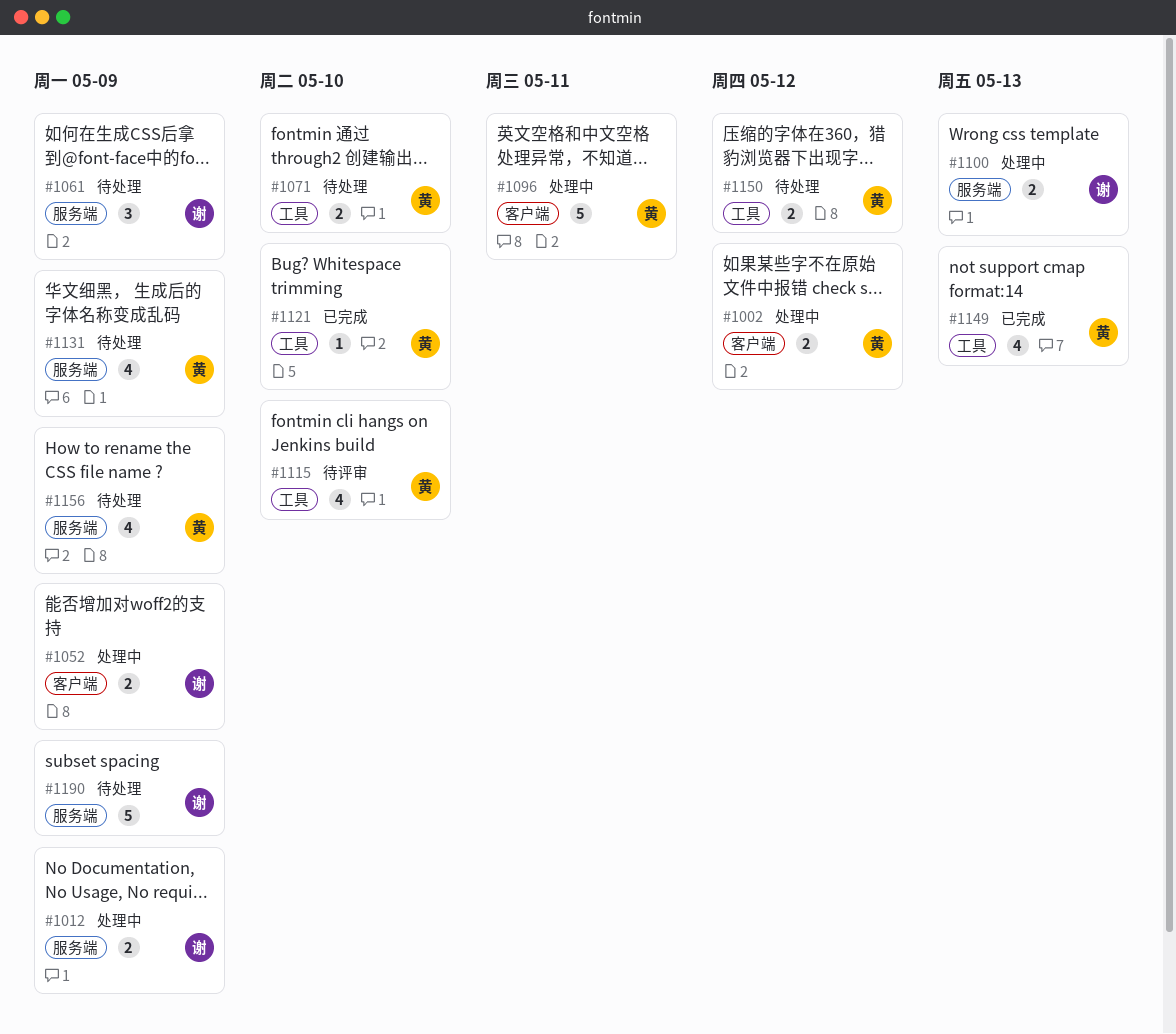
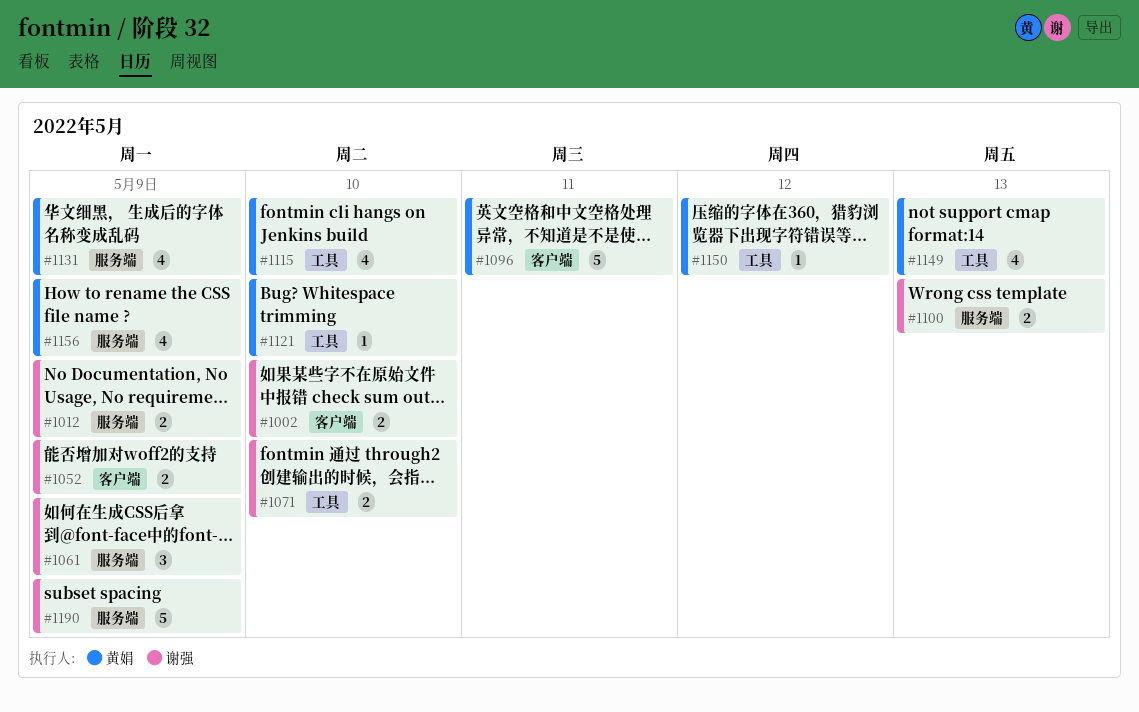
#1002, owner: 黄娟 -> 谢强
#1002, due: May 12 -> May 10
#1071, owner: 黄娟 -> 谢强
#1150, estimate: 2 -> 1

